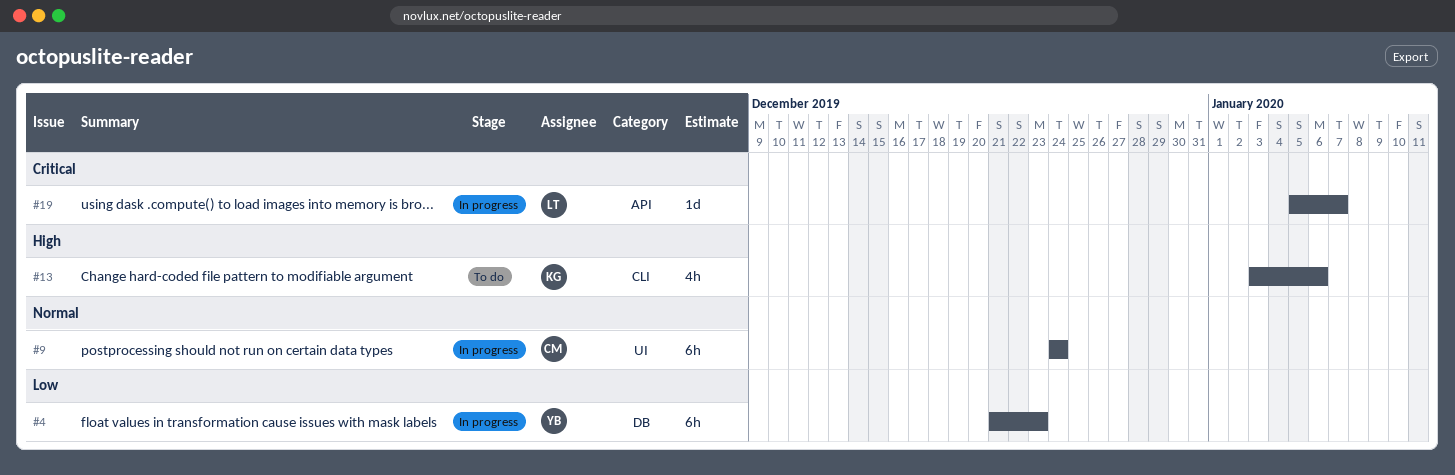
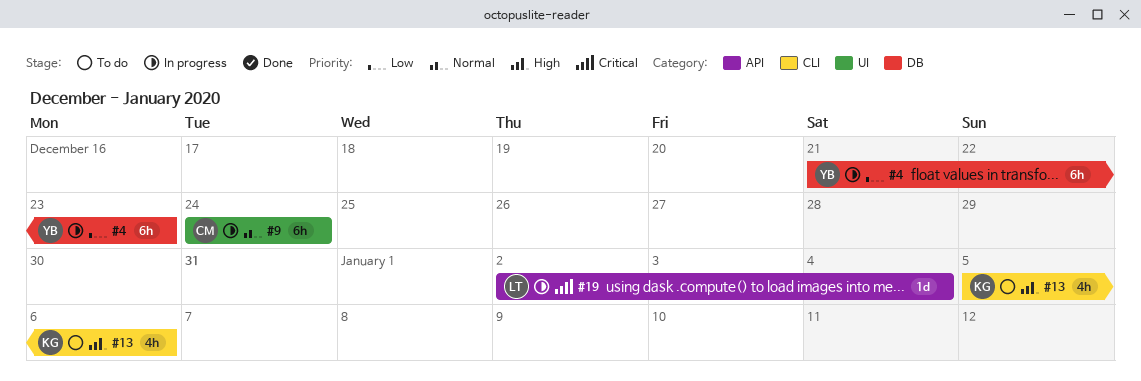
#13, start: Jan 3 -> Jan 5
#19, start: Jan 5 -> Jan 2
#19, due: Jan 7 -> Jan 4

